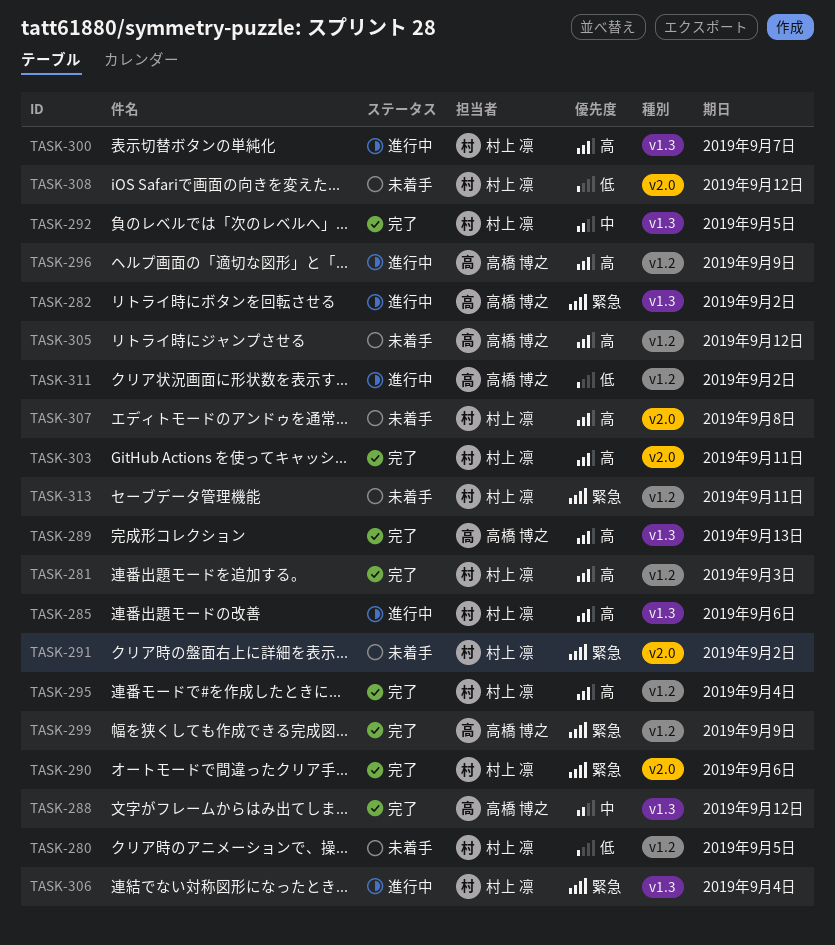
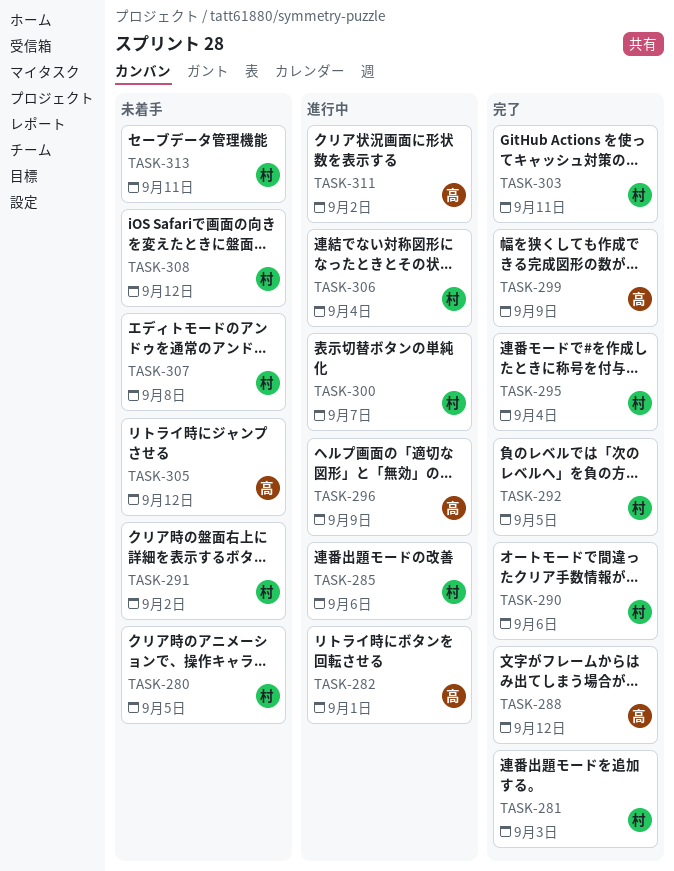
TASK-282, due: Sep 2 -> Sep 1
TASK-289: present -> none

